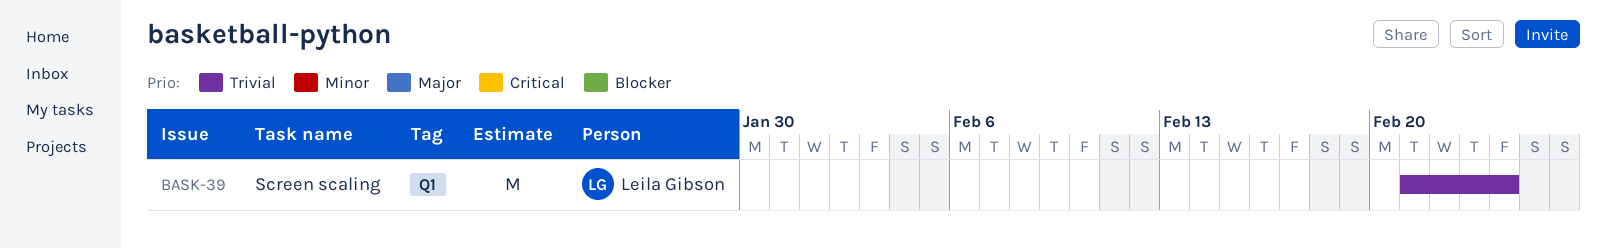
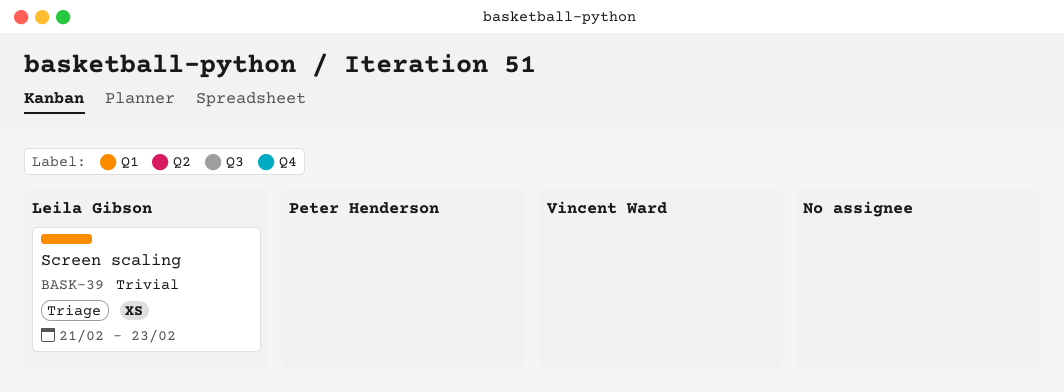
BASK-39, estimate: M -> XS
BASK-39, due: Feb 24 -> Feb 23

